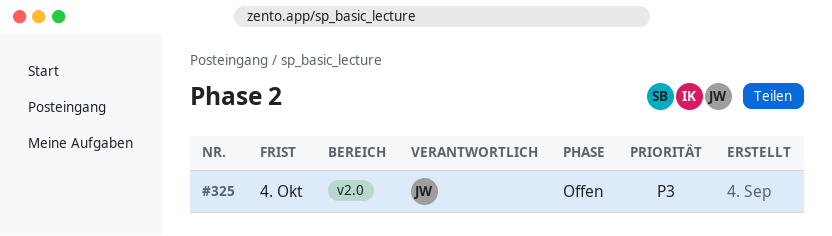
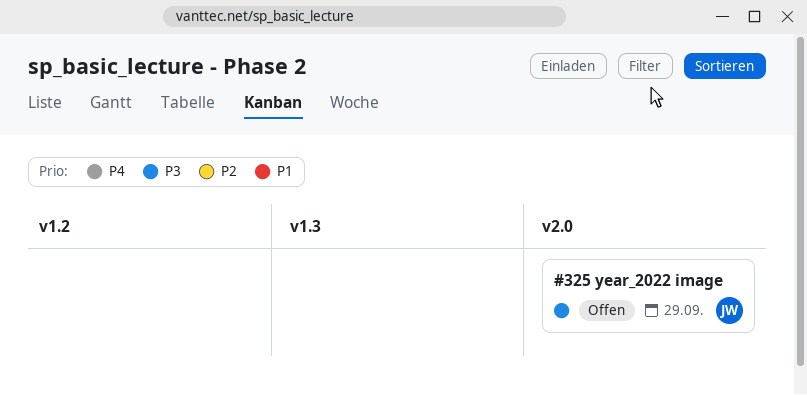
#325, due: Oct 4 -> Sep 29

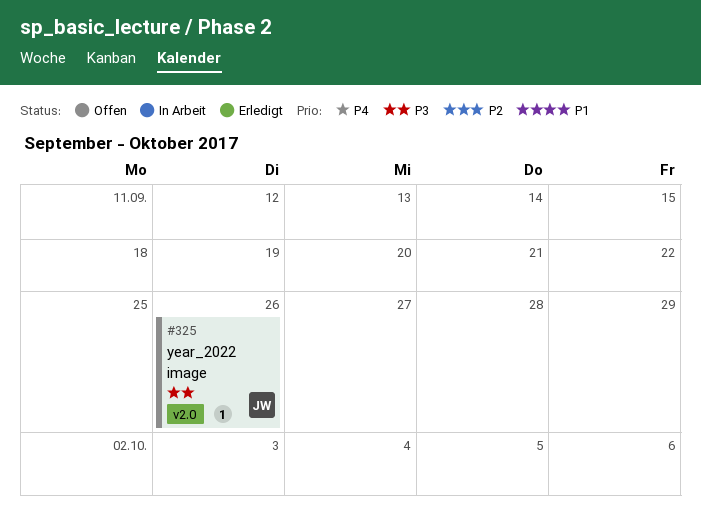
#325, due: Sep 29 -> Sep 26

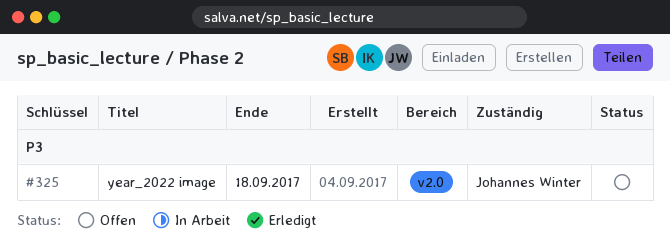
#325, due: Sep 26 -> Sep 18

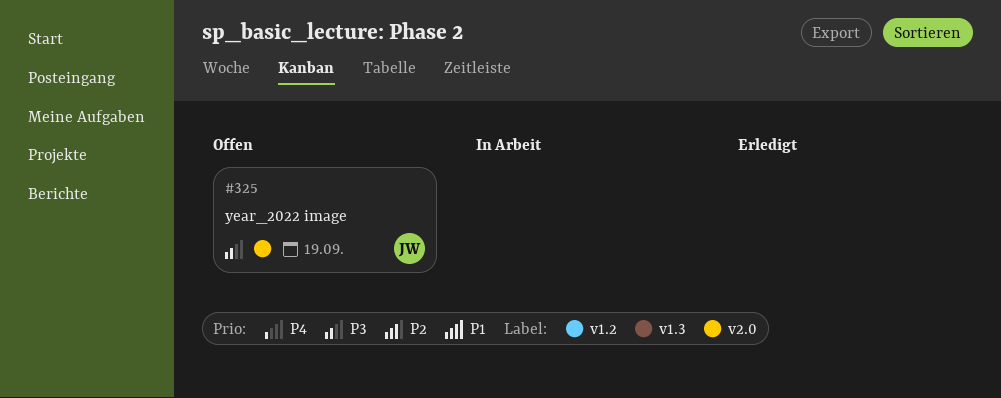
#325, due: Sep 18 -> Sep 19

